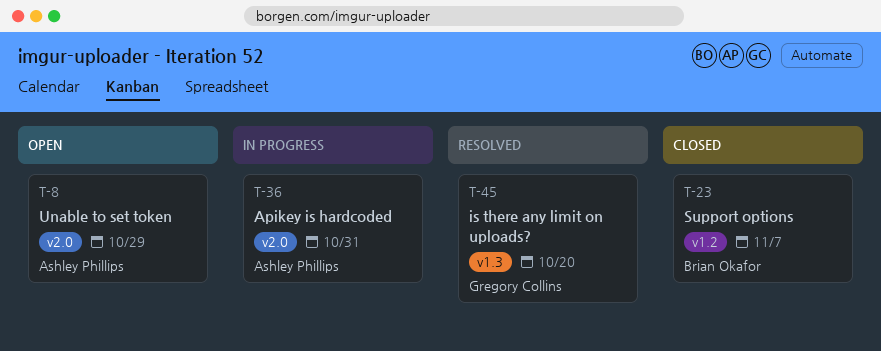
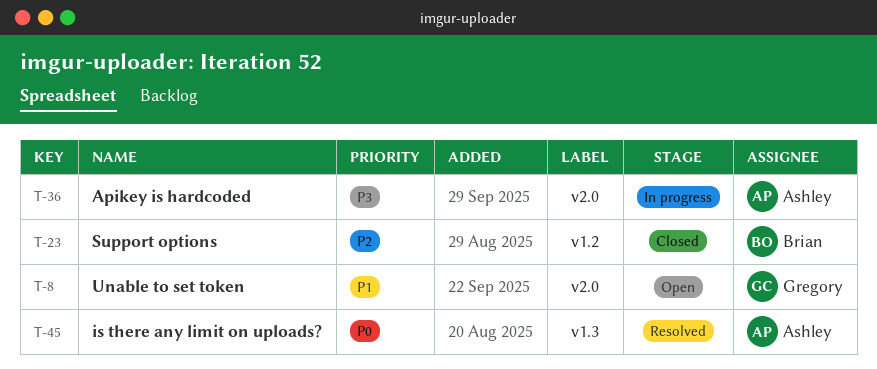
T-8, owner: Ashley Phillips -> Gregory Collins
T-45, owner: Gregory Collins -> Ashley Phillips

